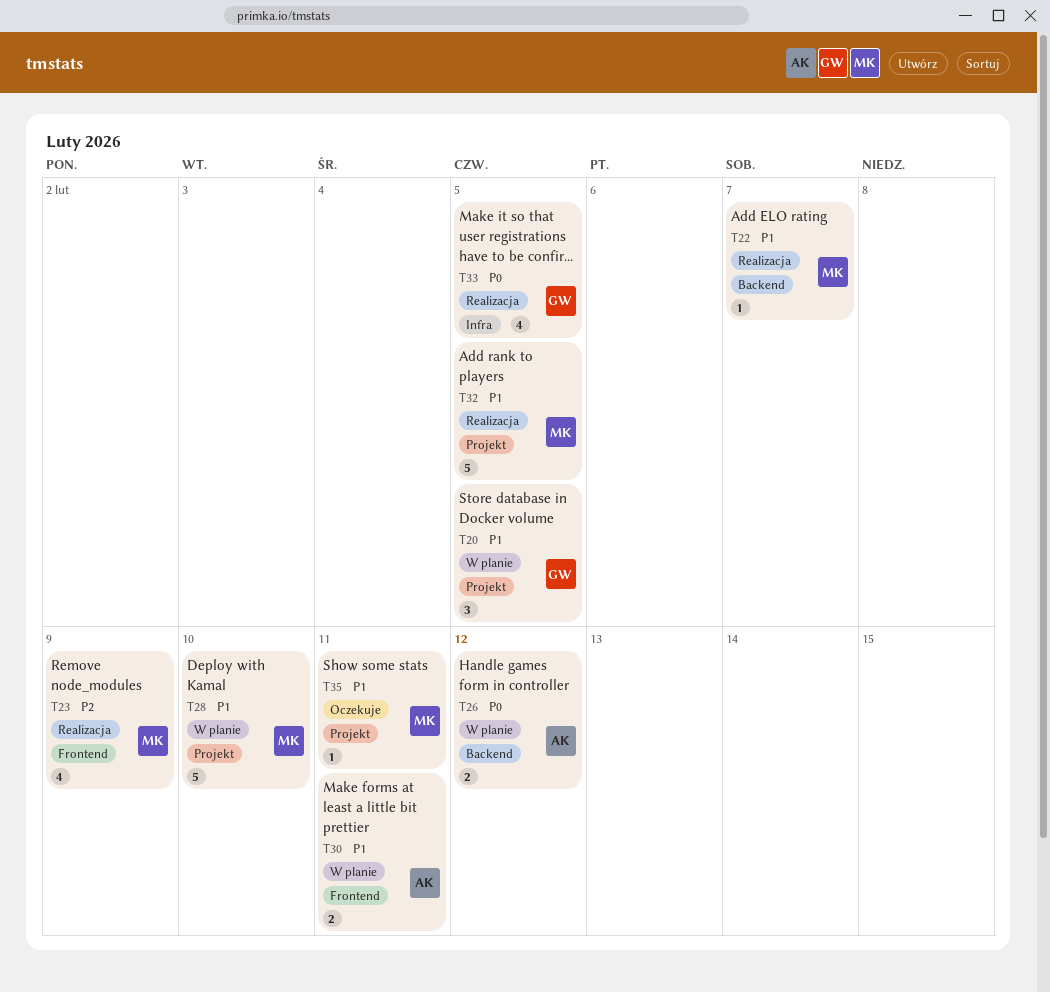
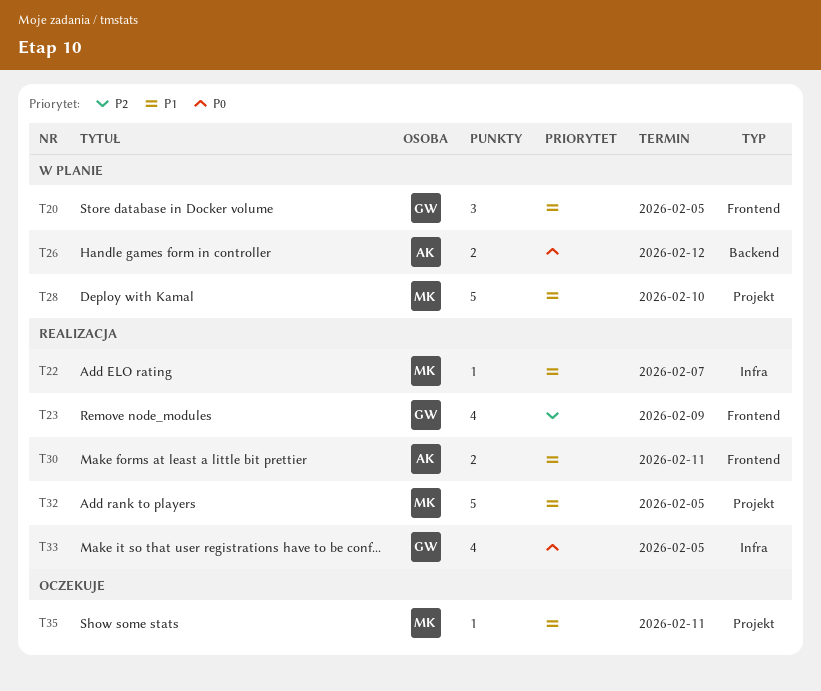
T20, label: Projekt -> Frontend
T22, label: Backend -> Infra
T23, owner: MK -> GW
T30, status: W planie -> Realizacja

